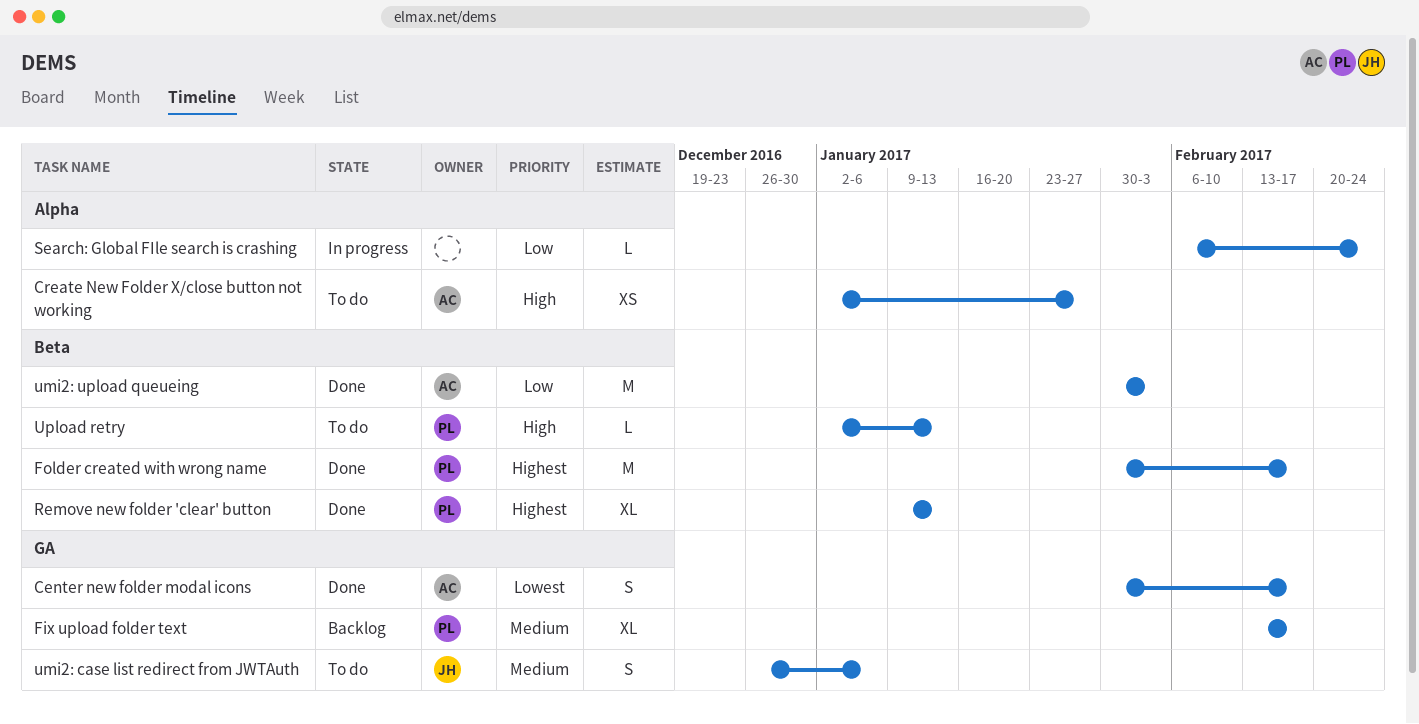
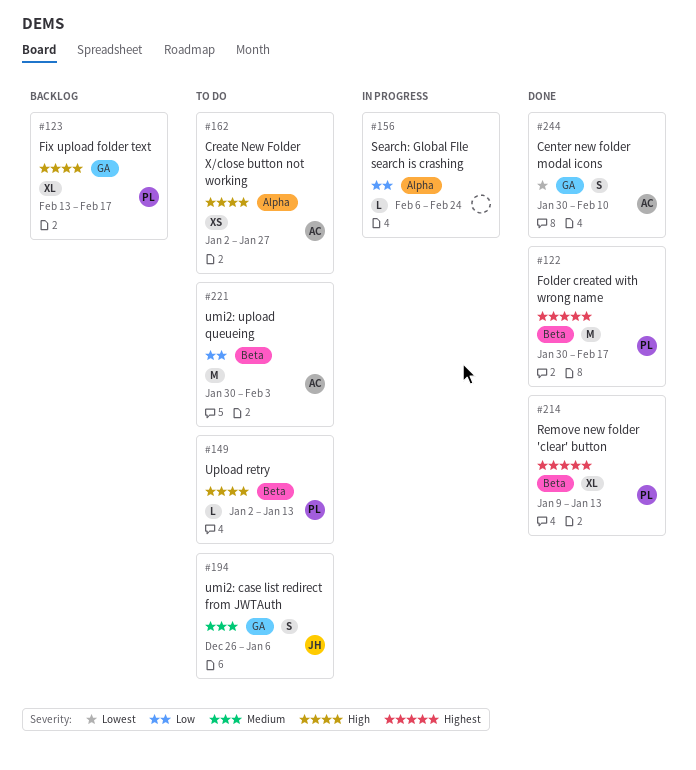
Center new folder modal icons, due: Feb 17 -> Feb 10
Fix upload folder text, priority: Medium -> High
umi2: upload queueing, status: Done -> To do

